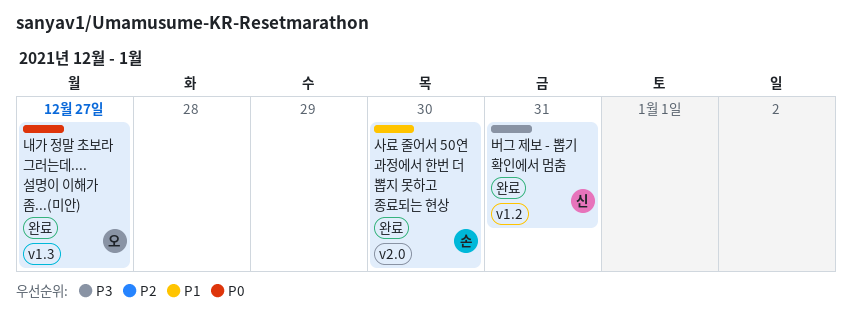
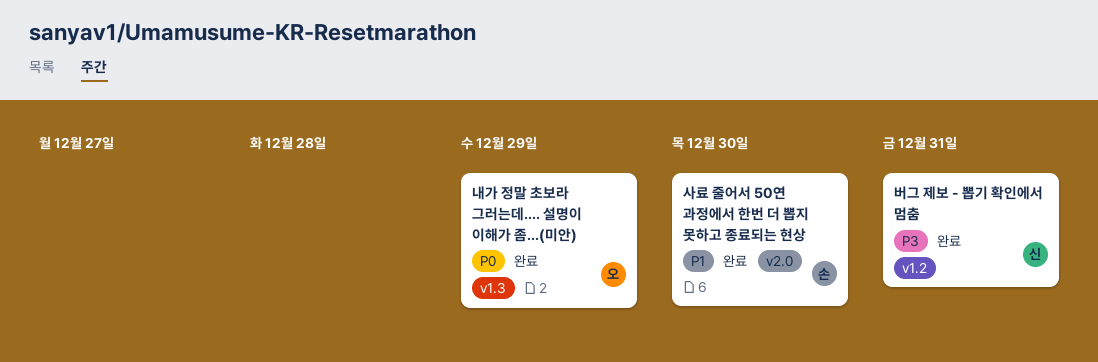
내가 정말 초보라 그러는데.... 설명이 이해가 좀...(미안), due: Dec 27 -> Dec 29

